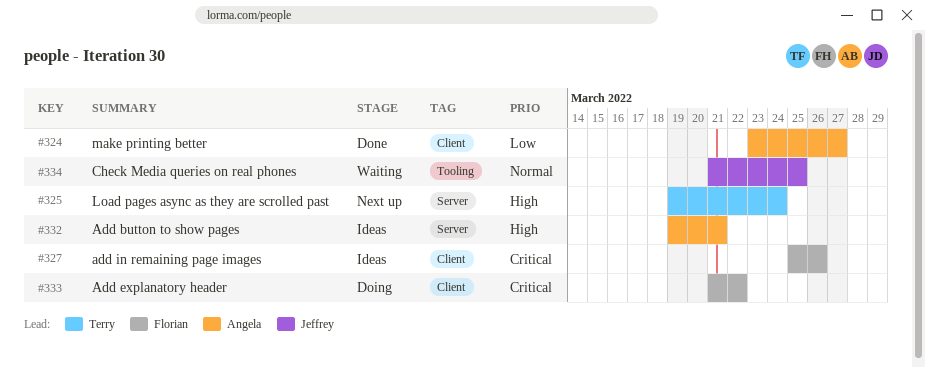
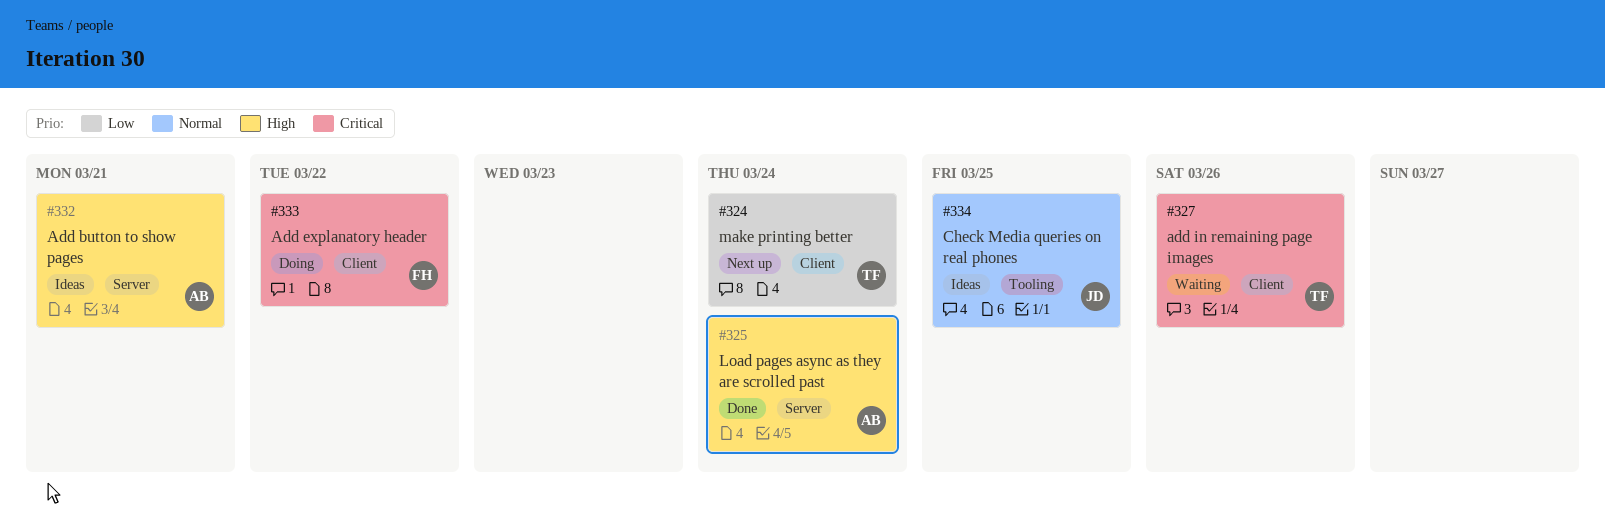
#324, status: Done -> Next up
#324, owner: Angela -> Terry
#324, due: Mar 27 -> Mar 24
#325, status: Next up -> Done
#325, owner: Terry -> Angela
#327, status: Ideas -> Waiting
#327, owner: Florian -> Terry
#334, status: Waiting -> Ideas

